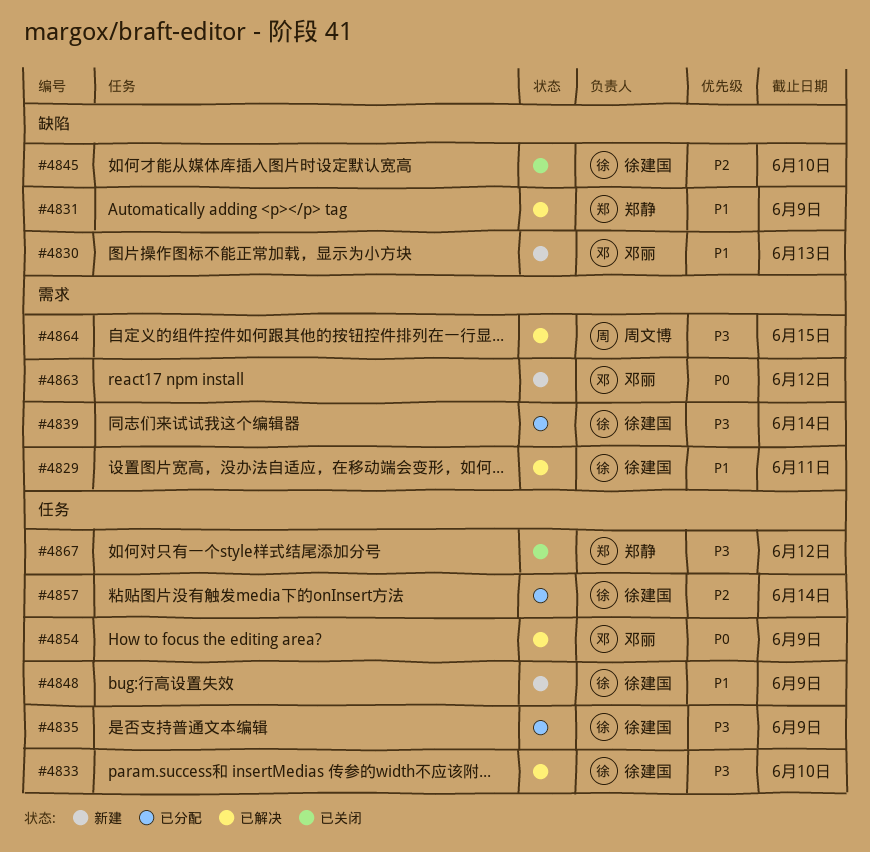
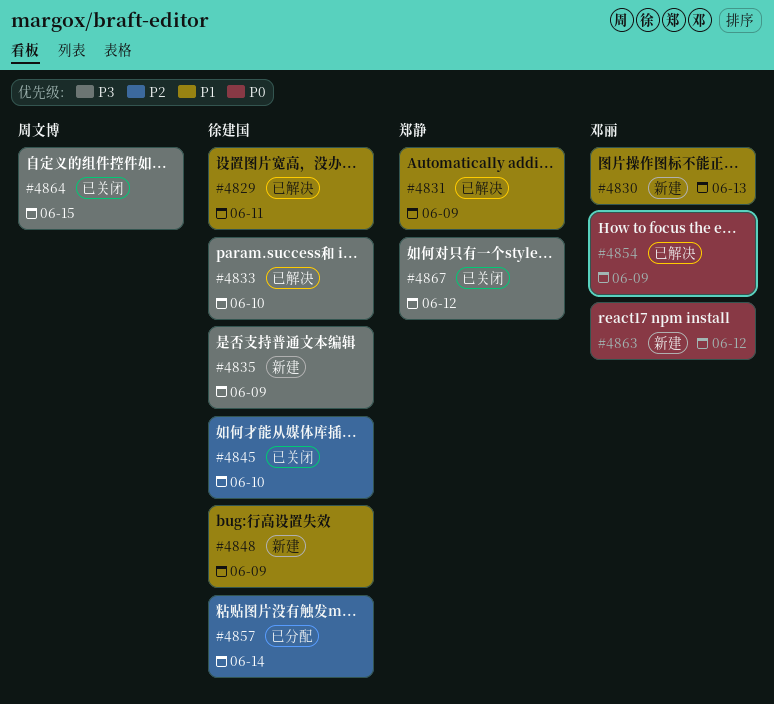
#4835, status: 已分配 -> 新建
#4839: present -> none
#4864, status: 已解决 -> 已关闭

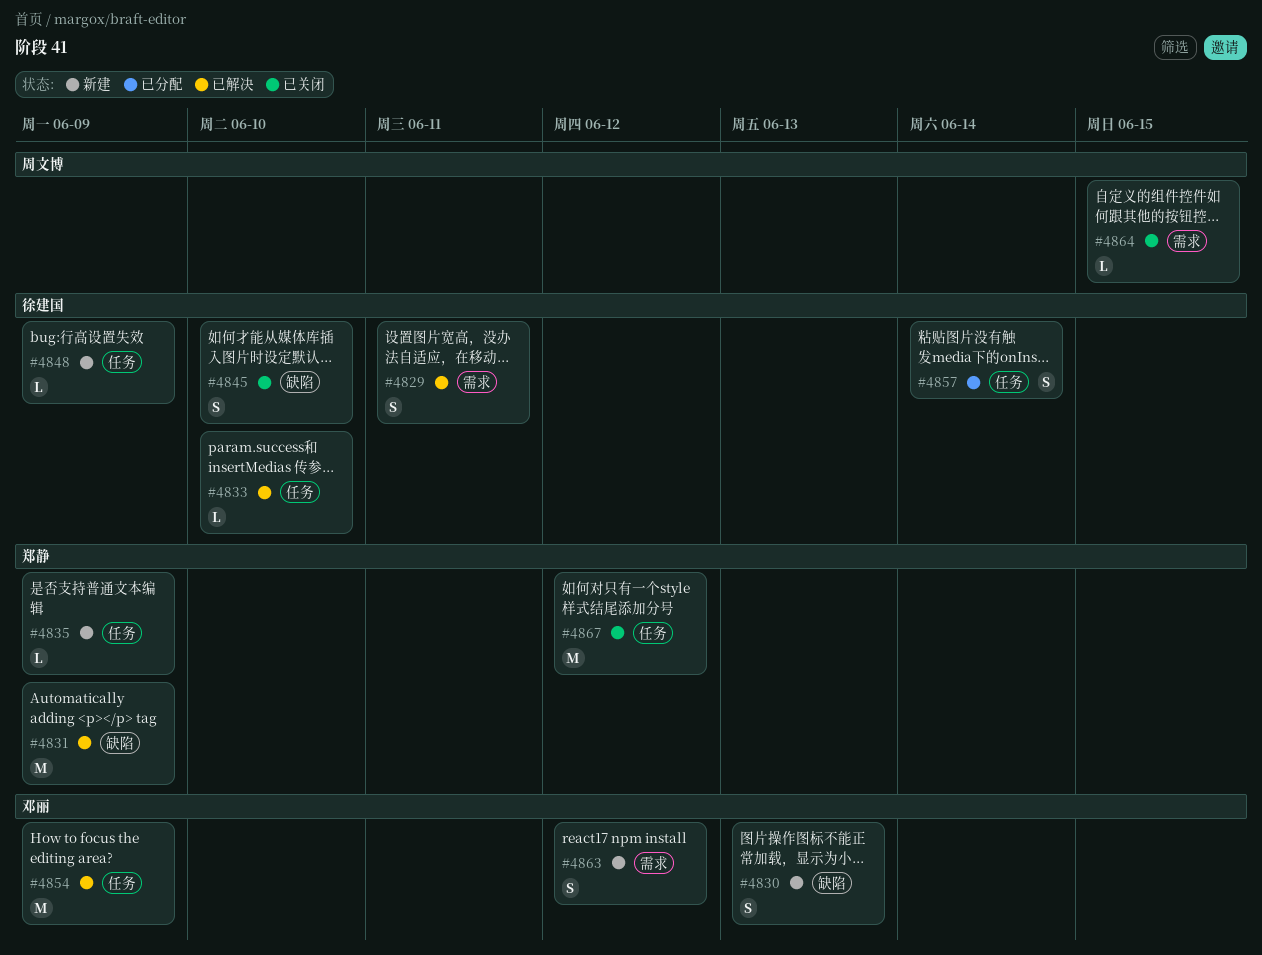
#4835, owner: 徐建国 -> 郑静

